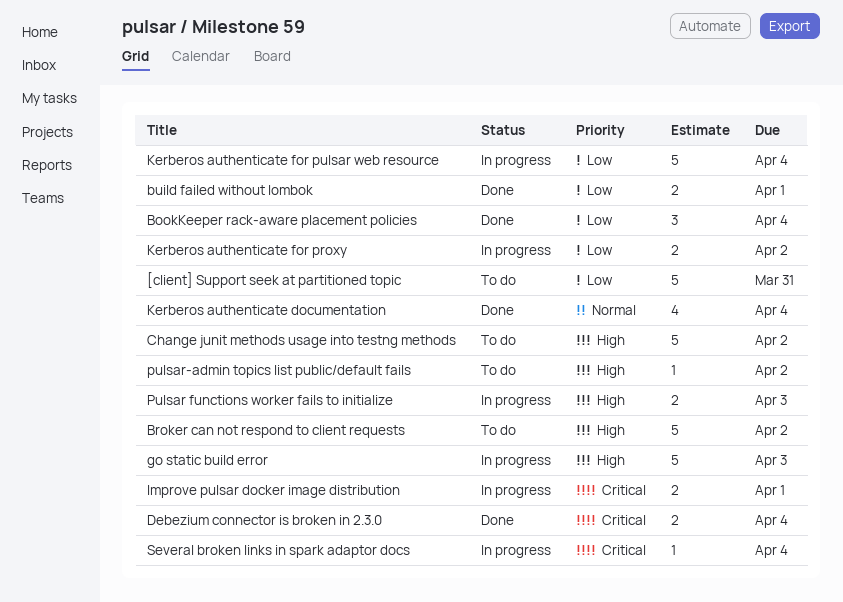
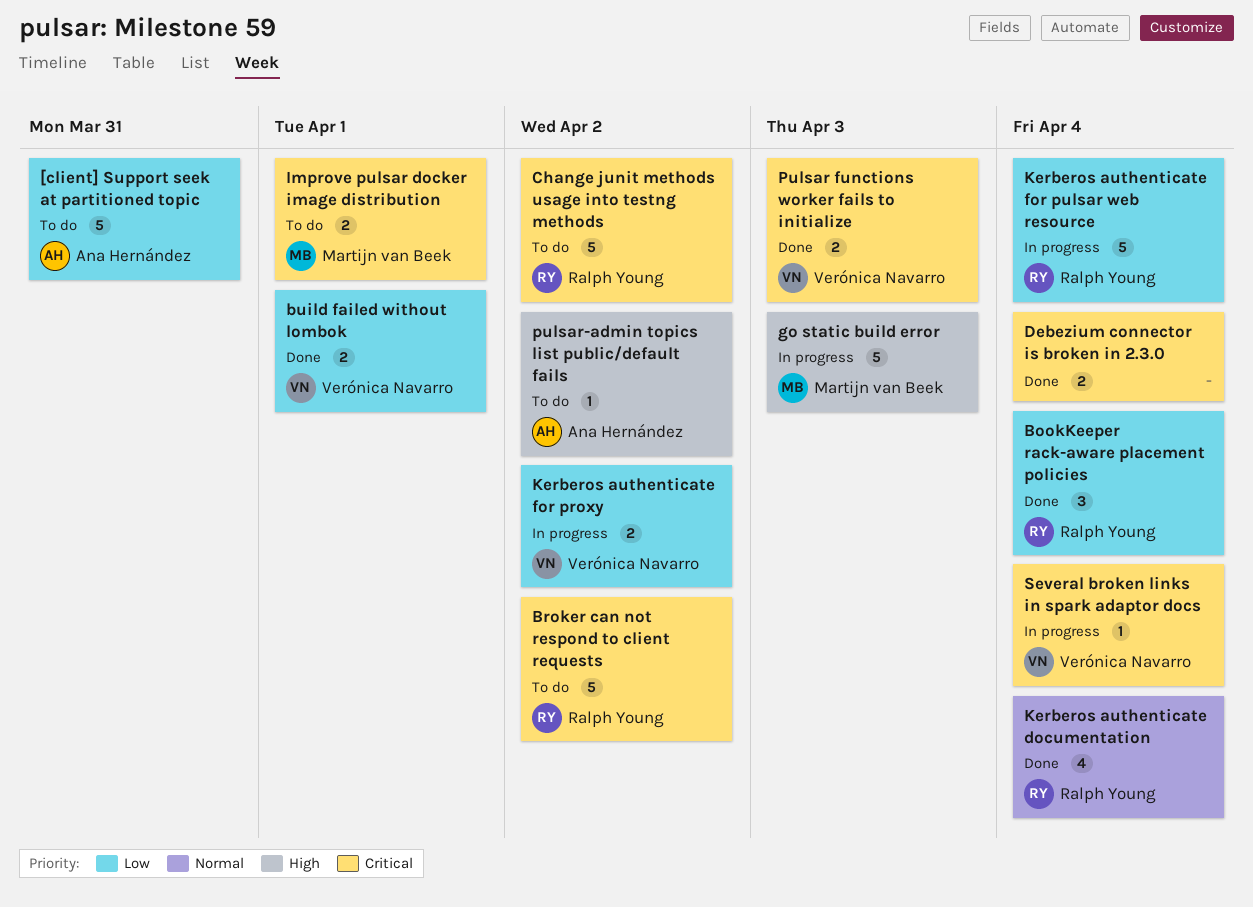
Broker can not respond to client requests, priority: High -> Critical
Change junit methods usage into testng methods, priority: High -> Critical
Improve pulsar docker image distribution, status: In progress -> To do
Pulsar functions worker fails to initialize, status: In progress -> Done
Pulsar functions worker fails to initialize, priority: High -> Critical

